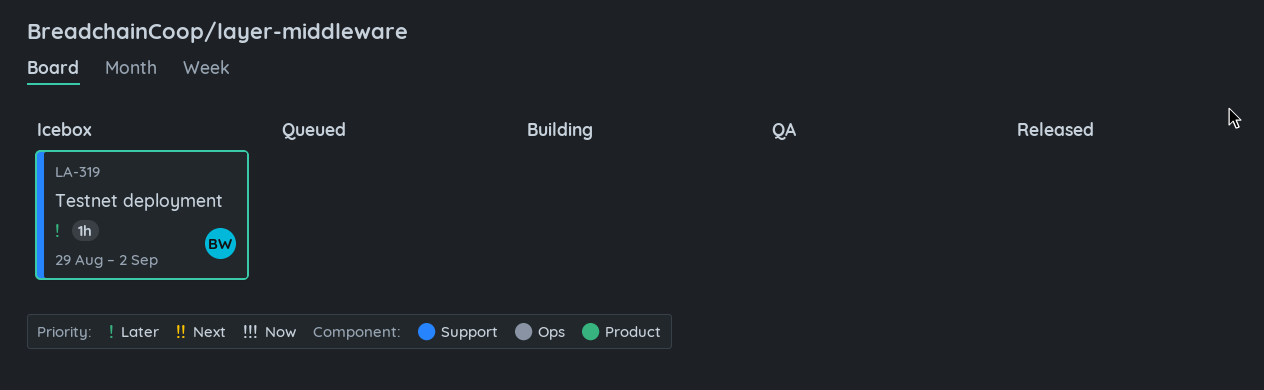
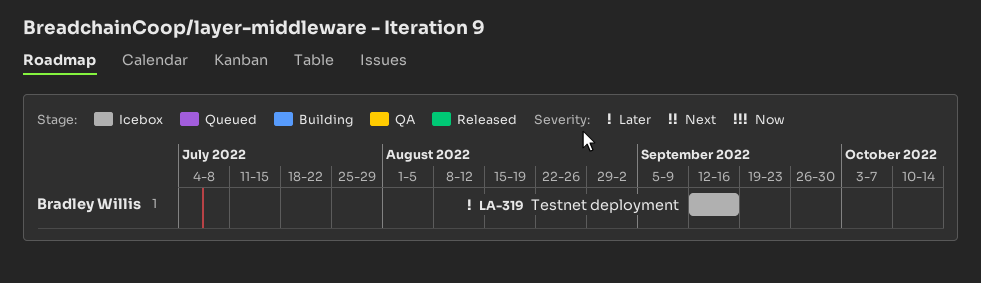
LA-319, start: Aug 29 -> Sep 12
LA-319, due: Sep 2 -> Sep 16

